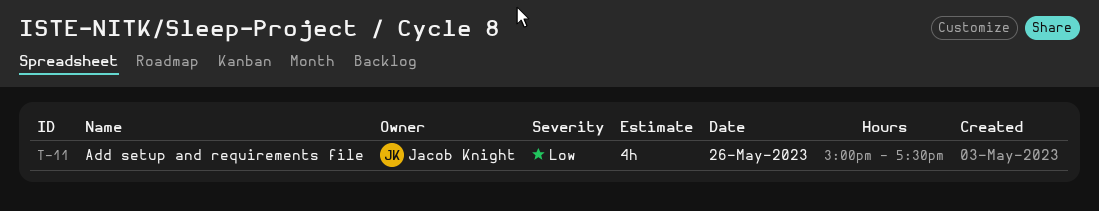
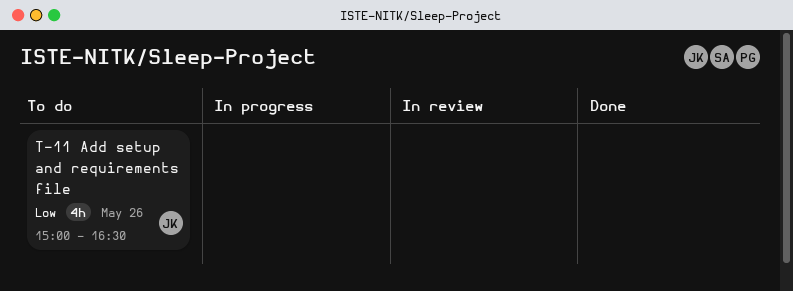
T-11, ends: 17:30 -> 16:30

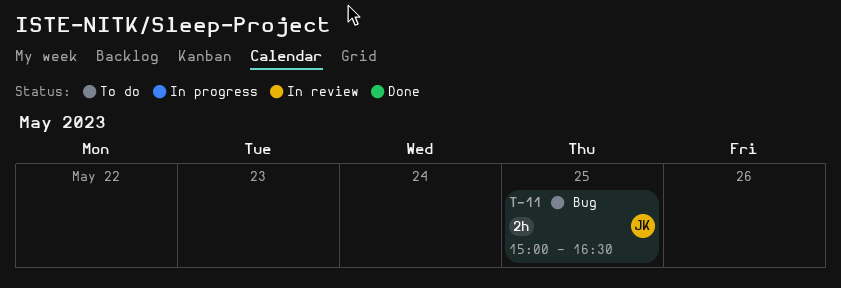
T-11, estimate: 4h -> 2h
T-11, day: May 26 -> May 25

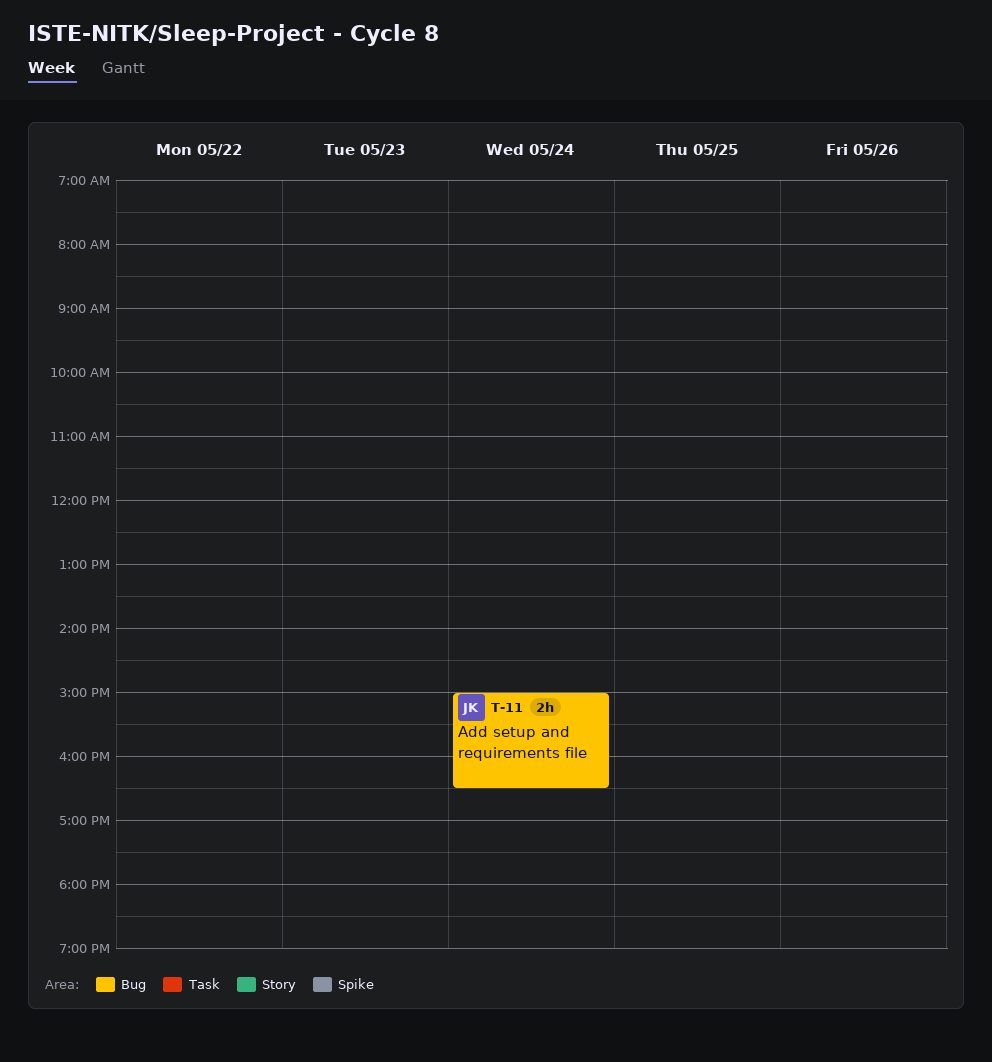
T-11, day: May 25 -> May 24

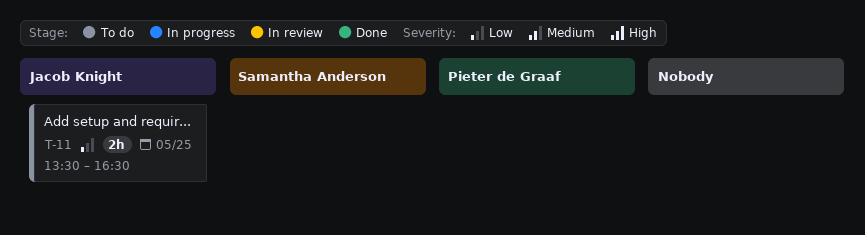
T-11, day: May 24 -> May 25
T-11, begins: 15:00 -> 13:30

